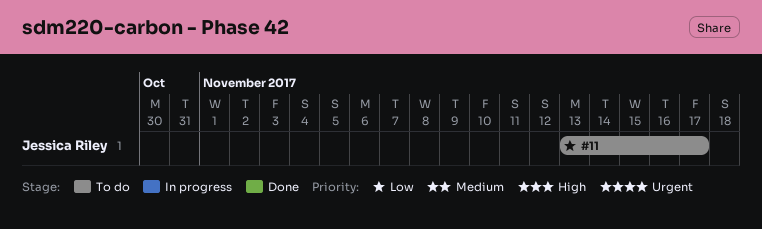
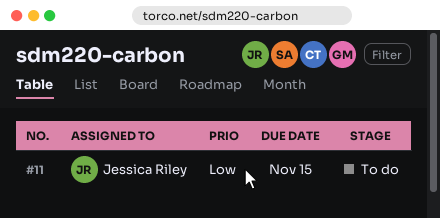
#11, due: Nov 17 -> Nov 15

